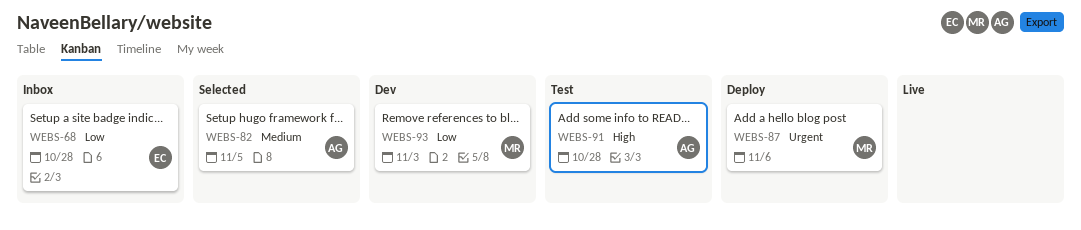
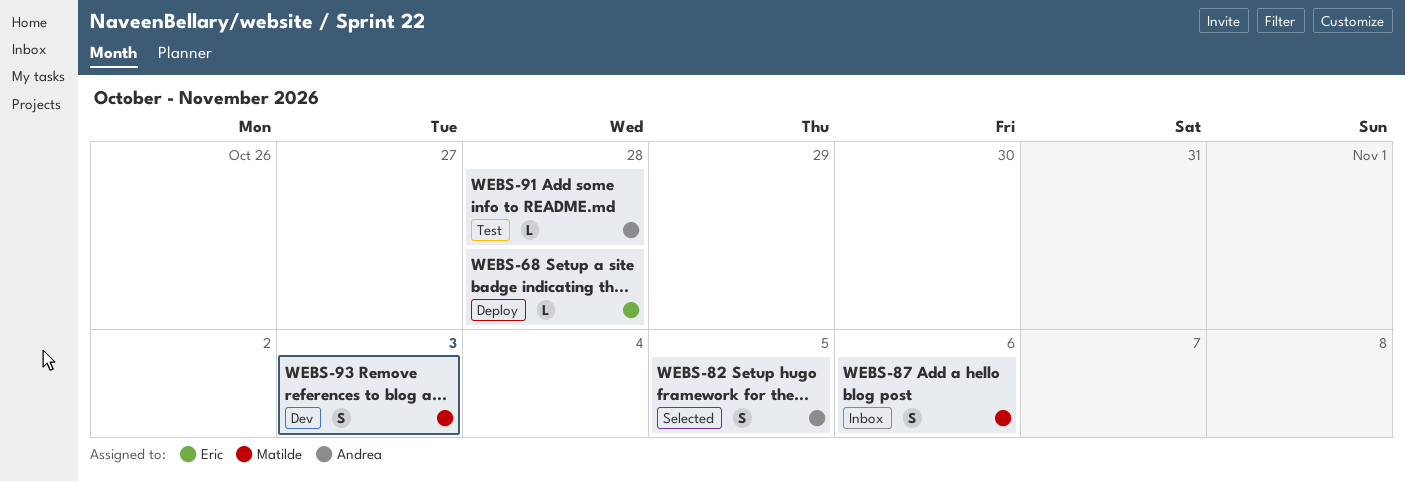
WEBS-68, status: Inbox -> Deploy
WEBS-87, status: Deploy -> Inbox

